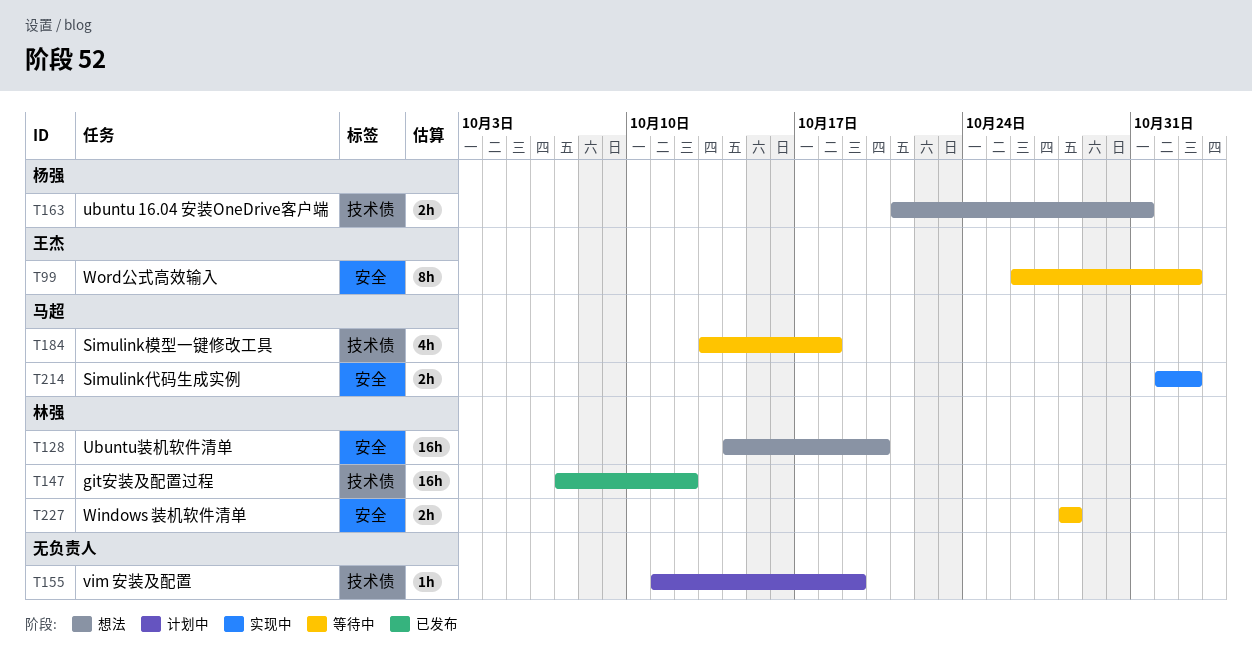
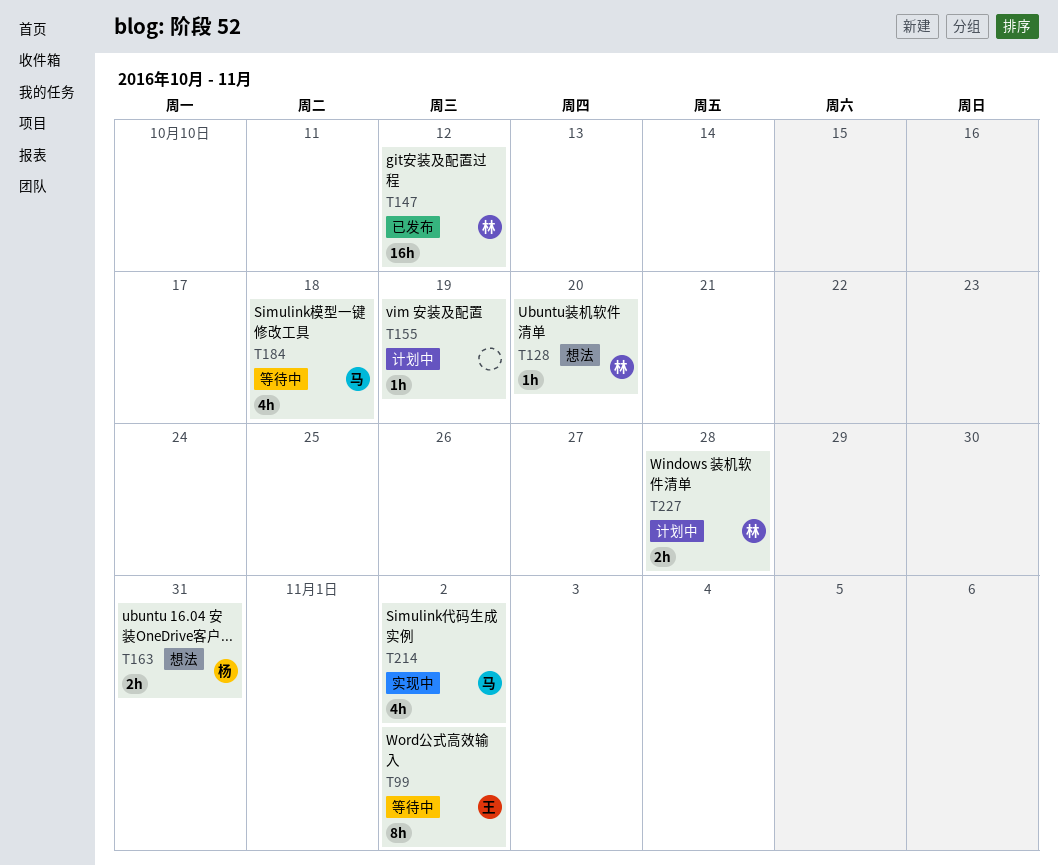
T128, estimate: 16h -> 1h
T214, estimate: 2h -> 4h
T227, status: 等待中 -> 计划中

